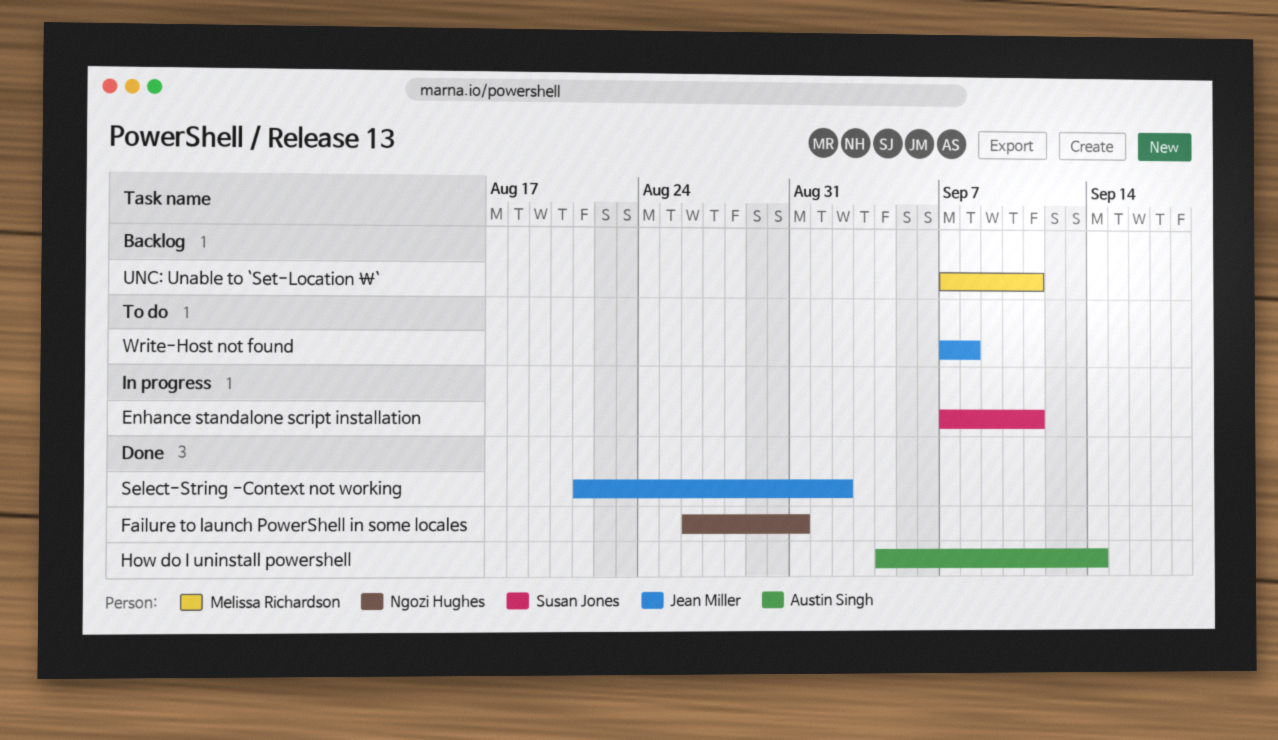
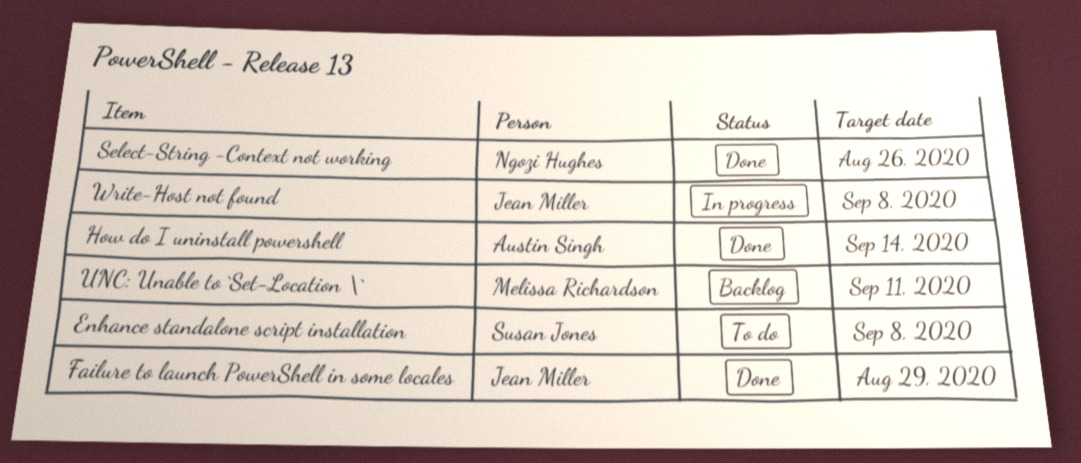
Enhance standalone script installation, status: In progress -> To do
Enhance standalone script installation, due: Sep 11 -> Sep 8
Failure to launch PowerShell in some locales, owner: Ngozi Hughes -> Jean Miller
Failure to launch PowerShell in some locales, due: Aug 31 -> Aug 29
Select-String -Context not working, owner: Jean Miller -> Ngozi Hughes
Select-String -Context not working, due: Sep 2 -> Aug 26
Write-Host not found, status: To do -> In progress

